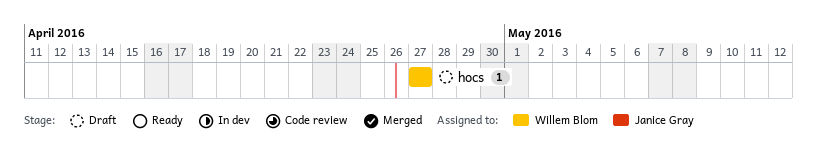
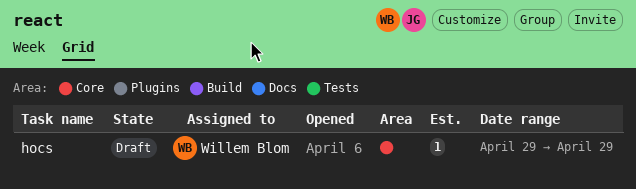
hocs, start: Apr 27 -> Apr 29
hocs, due: Apr 27 -> Apr 29

